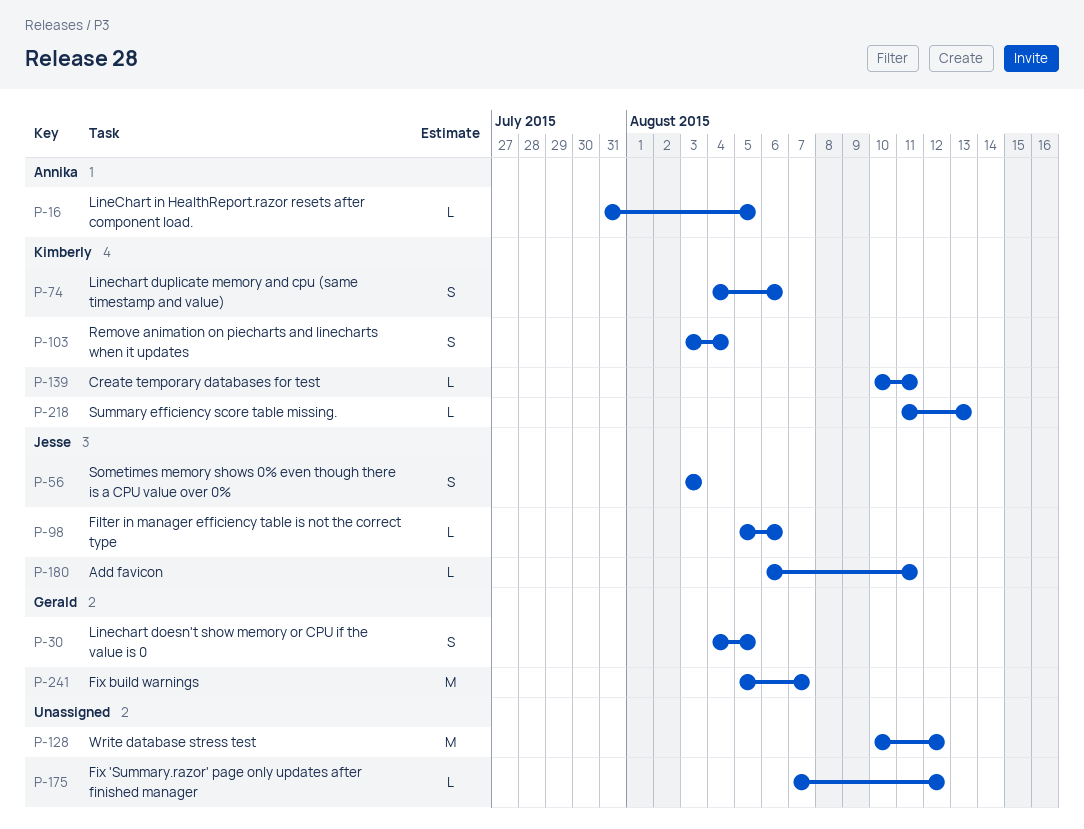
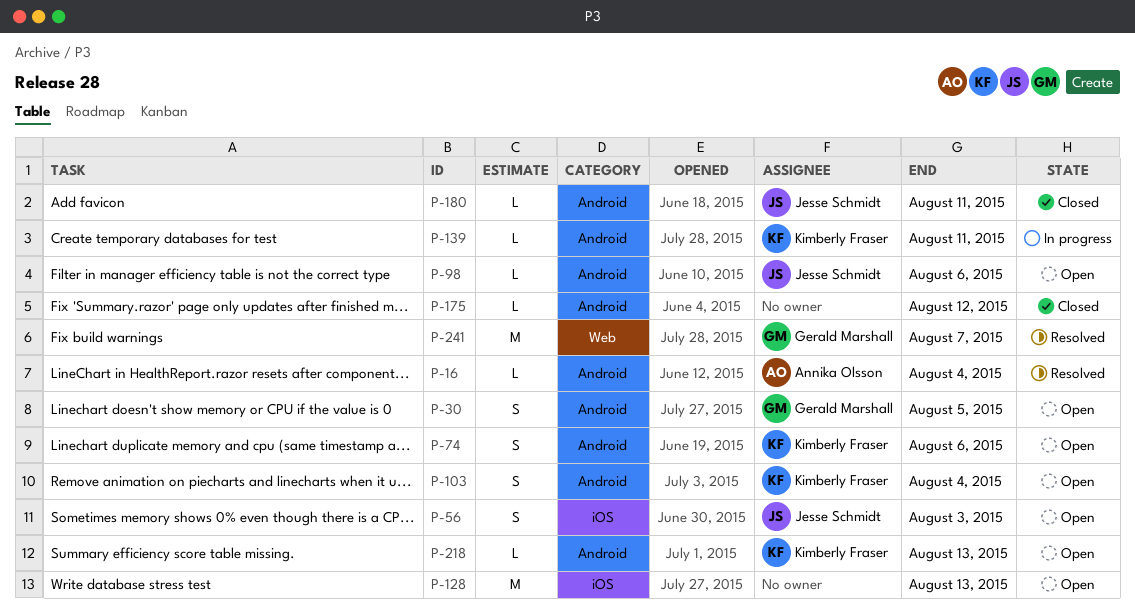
P-16, due: Aug 5 -> Aug 4
P-128, due: Aug 12 -> Aug 13

